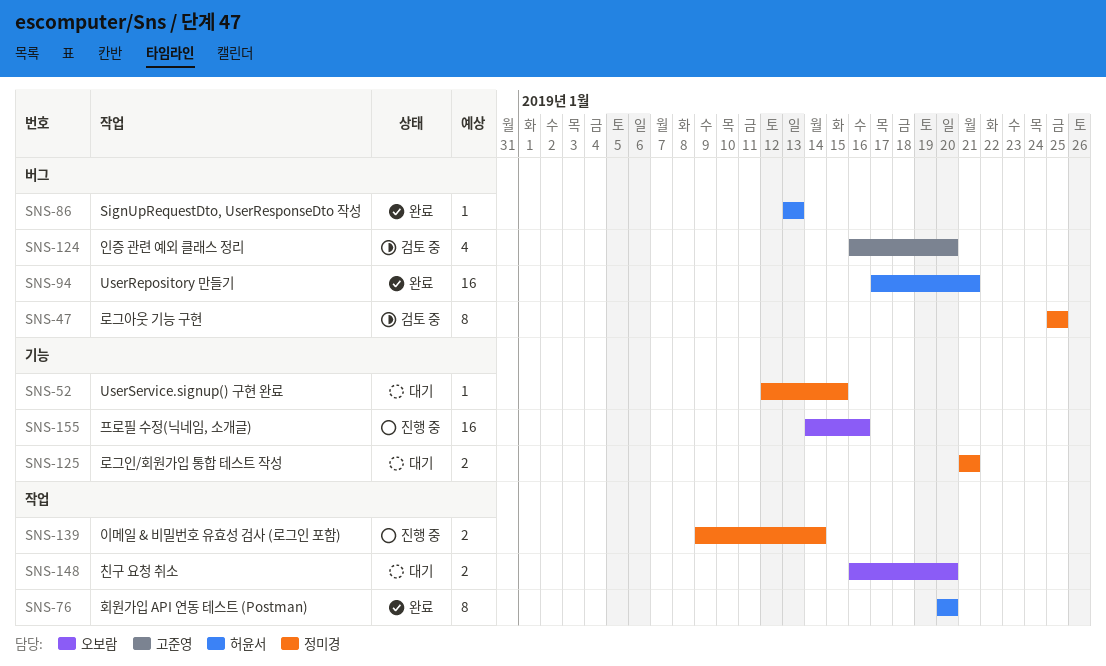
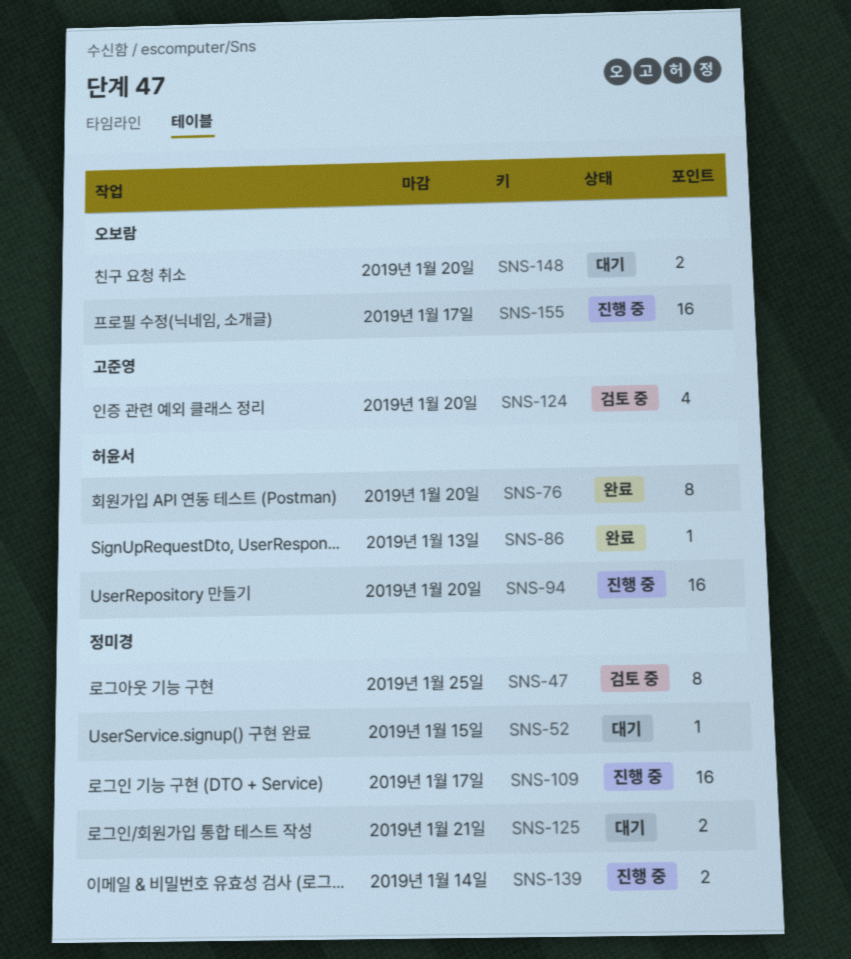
SNS-94, status: 완료 -> 진행 중
SNS-94, due: Jan 21 -> Jan 20
SNS-109: none -> present
SNS-155, due: Jan 16 -> Jan 17

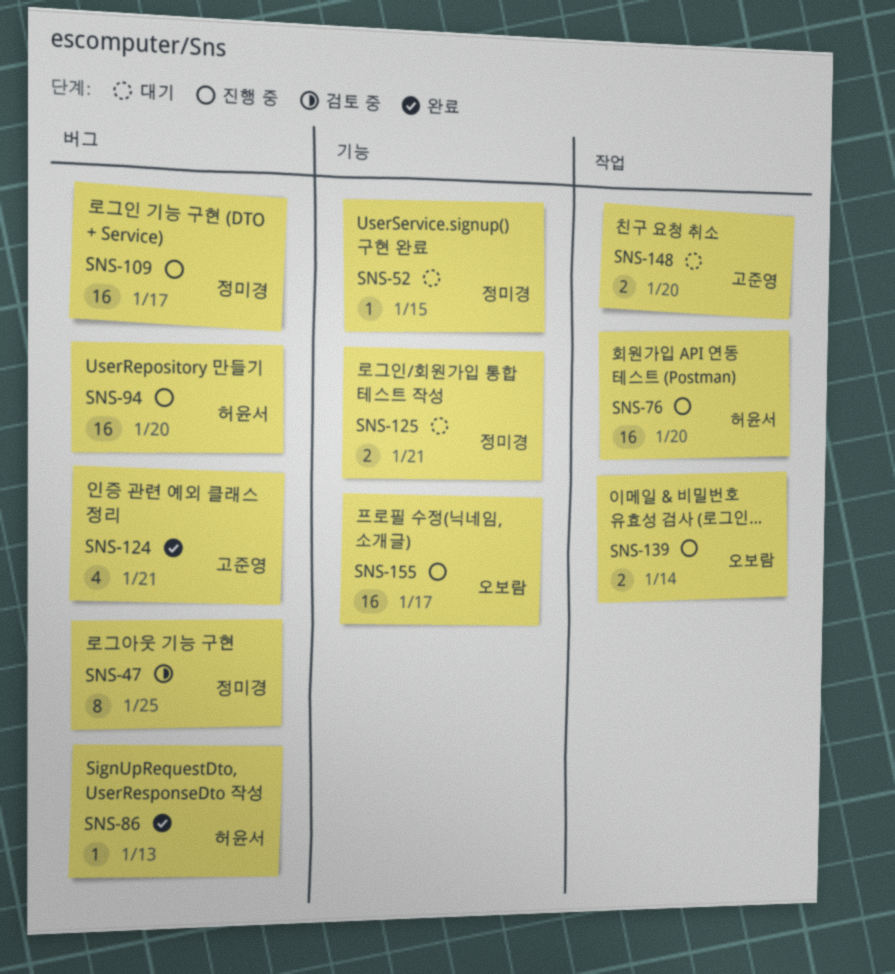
SNS-76, status: 완료 -> 진행 중
SNS-76, estimate: 8 -> 16
SNS-124, status: 검토 중 -> 완료
SNS-124, due: Jan 20 -> Jan 21
SNS-139, owner: 정미경 -> 오보람
SNS-148, owner: 오보람 -> 고준영

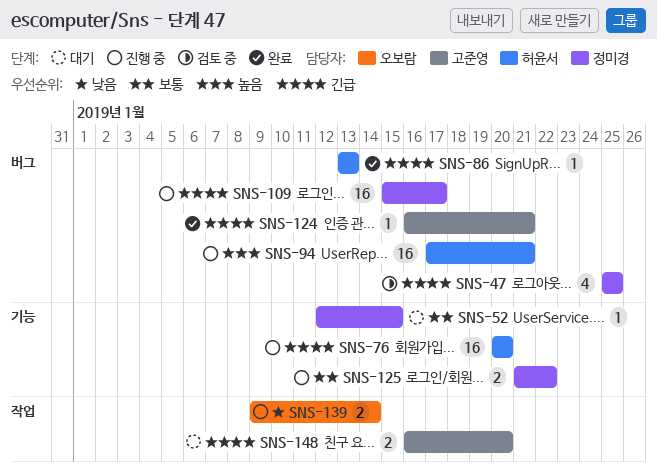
SNS-47, estimate: 8 -> 4
SNS-76, label: 작업 -> 기능
SNS-94, due: Jan 20 -> Jan 21
SNS-124, estimate: 4 -> 1
SNS-125, status: 대기 -> 진행 중
SNS-125, due: Jan 21 -> Jan 22
SNS-155: present -> none

